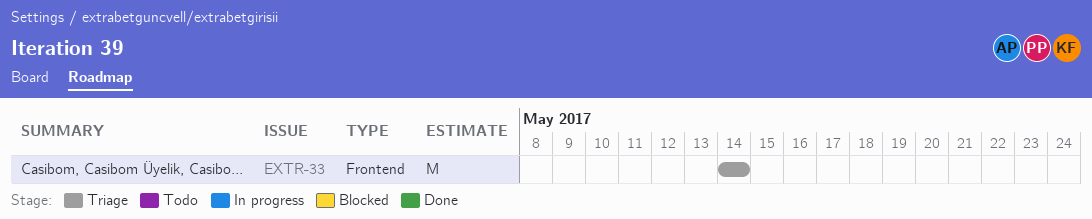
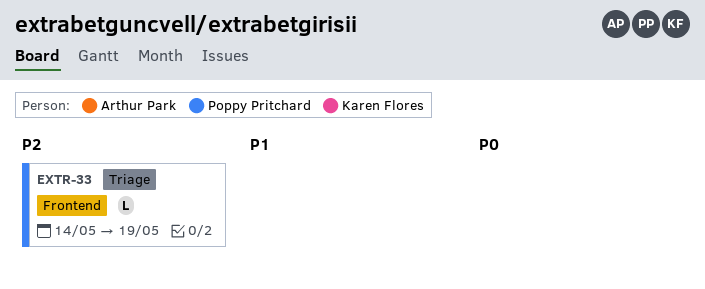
EXTR-33, estimate: M -> L
EXTR-33, due: May 14 -> May 19

